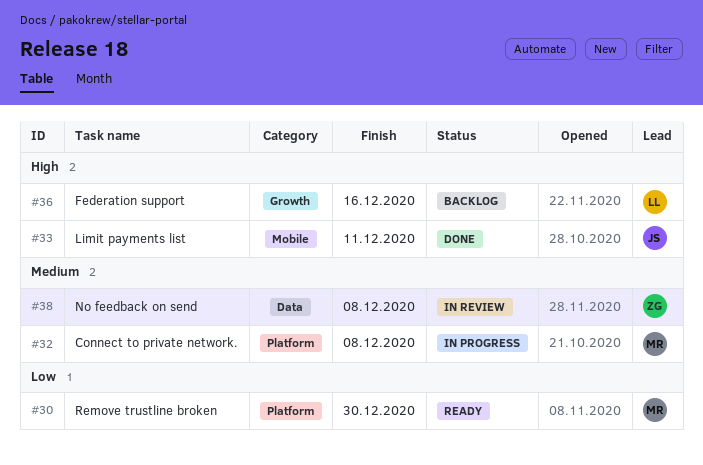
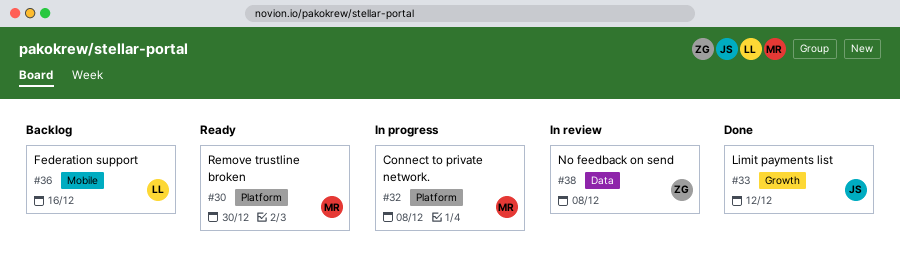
#33, label: Mobile -> Growth
#33, due: Dec 11 -> Dec 12
#36, label: Growth -> Mobile

